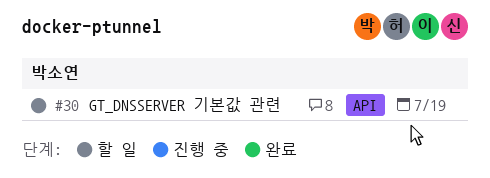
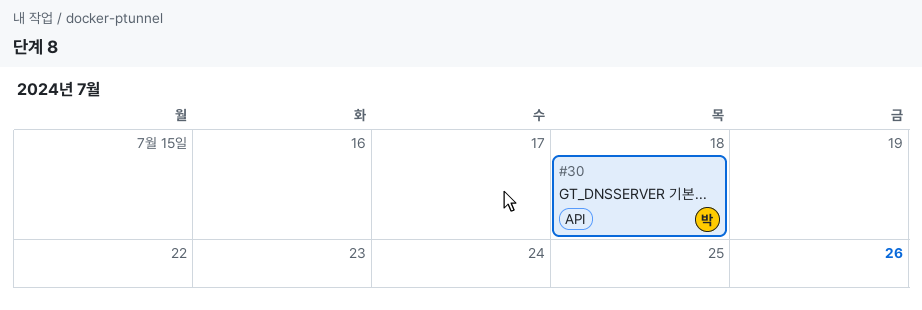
#30, due: Jul 19 -> Jul 18

